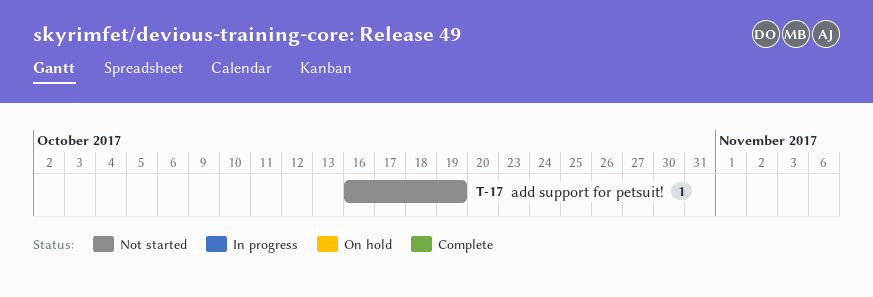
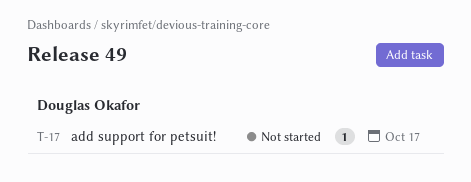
T-17, due: Oct 19 -> Oct 17

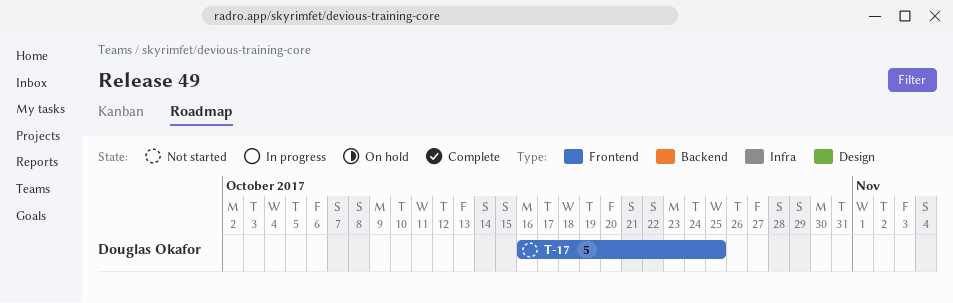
T-17, estimate: 1 -> 5
T-17, due: Oct 17 -> Oct 25

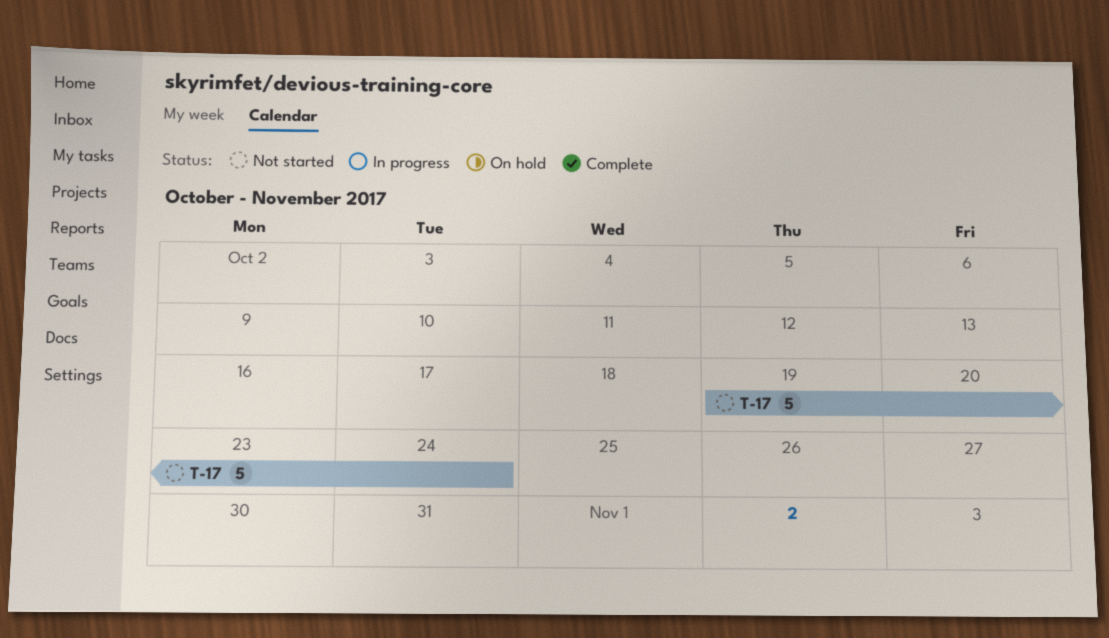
T-17, start: Oct 16 -> Oct 19
T-17, due: Oct 25 -> Oct 24

